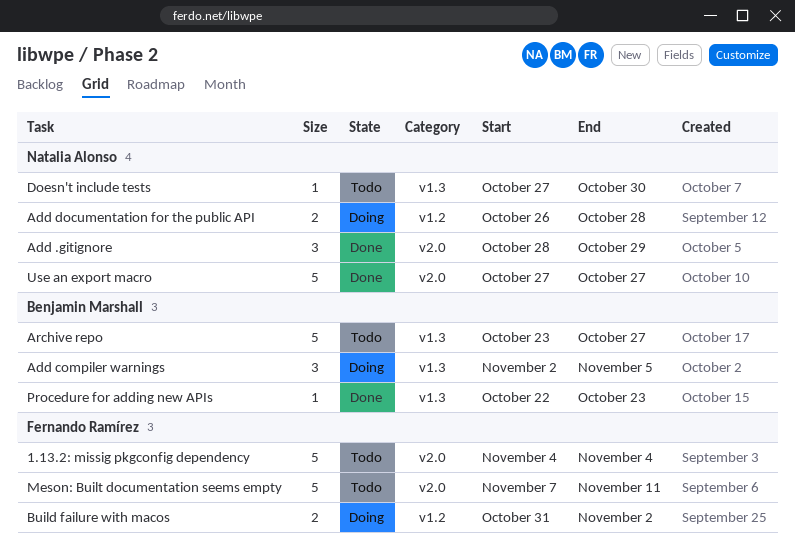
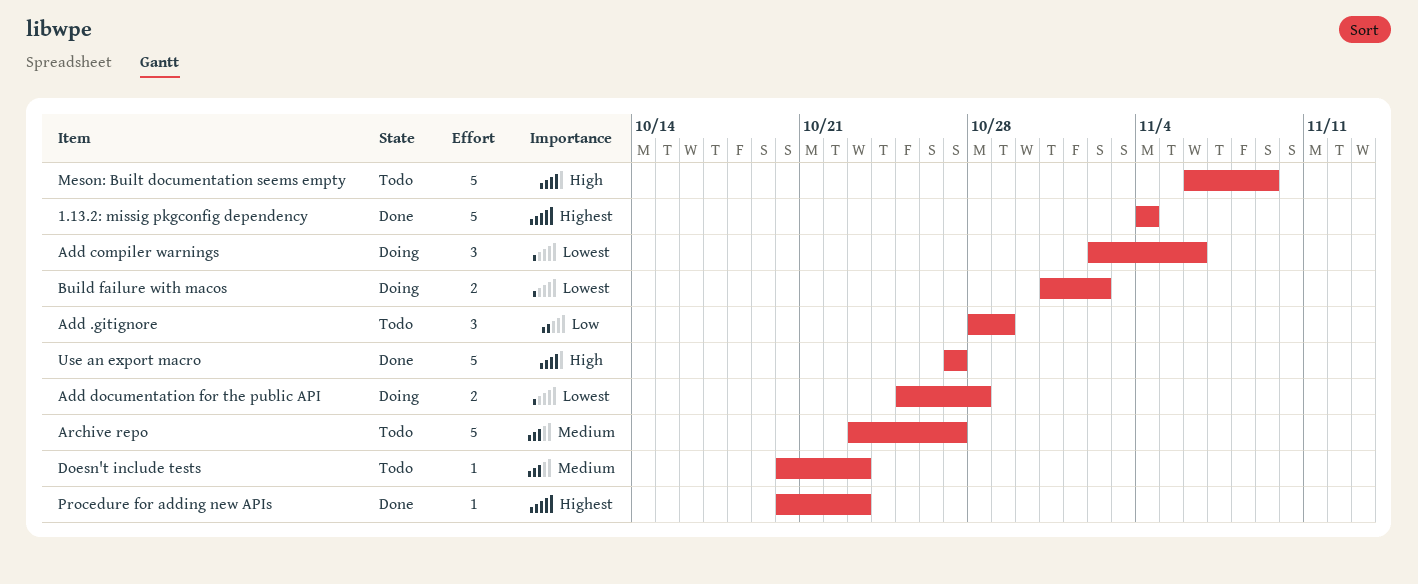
1.13.2: missig pkgconfig dependency, status: Todo -> Done
Add .gitignore, status: Done -> Todo
Add compiler warnings, due: Nov 5 -> Nov 6
Add documentation for the public API, start: Oct 26 -> Oct 25
Doesn't include tests, start: Oct 27 -> Oct 20
Doesn't include tests, due: Oct 30 -> Oct 23
Meson: Built documentation seems empty, start: Nov 7 -> Nov 6
Meson: Built documentation seems empty, due: Nov 11 -> Nov 9
Procedure for adding new APIs, start: Oct 22 -> Oct 20

